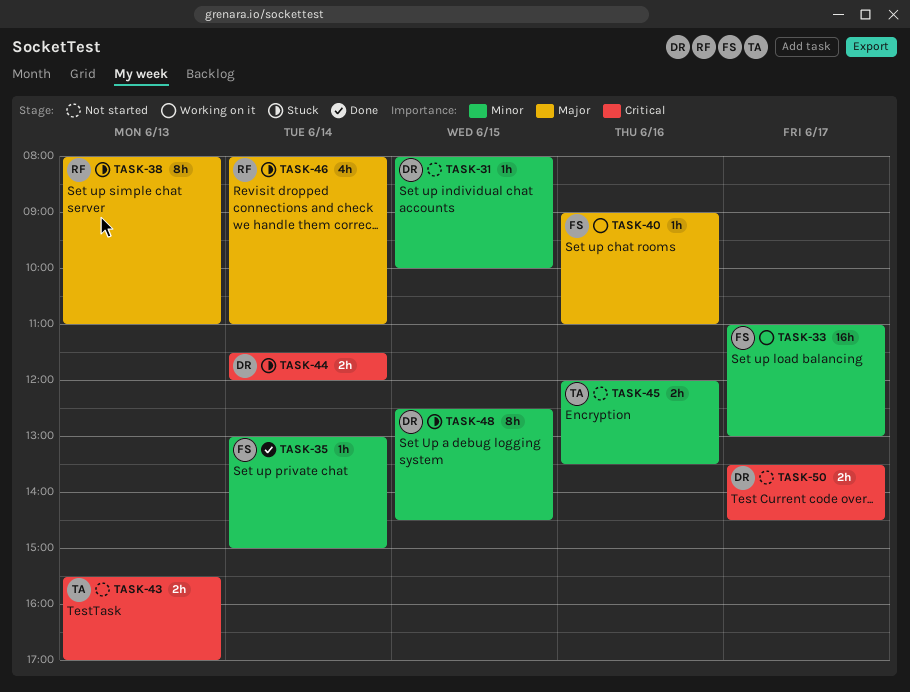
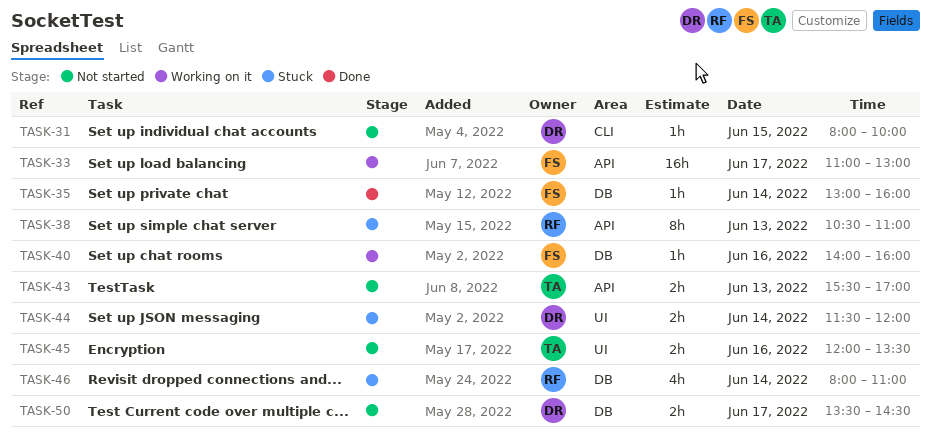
TASK-35, ends: 15:00 -> 16:00
TASK-38, begins: 08:00 -> 10:30
TASK-40, begins: 09:00 -> 14:00
TASK-40, ends: 11:00 -> 16:00
TASK-48: present -> none

